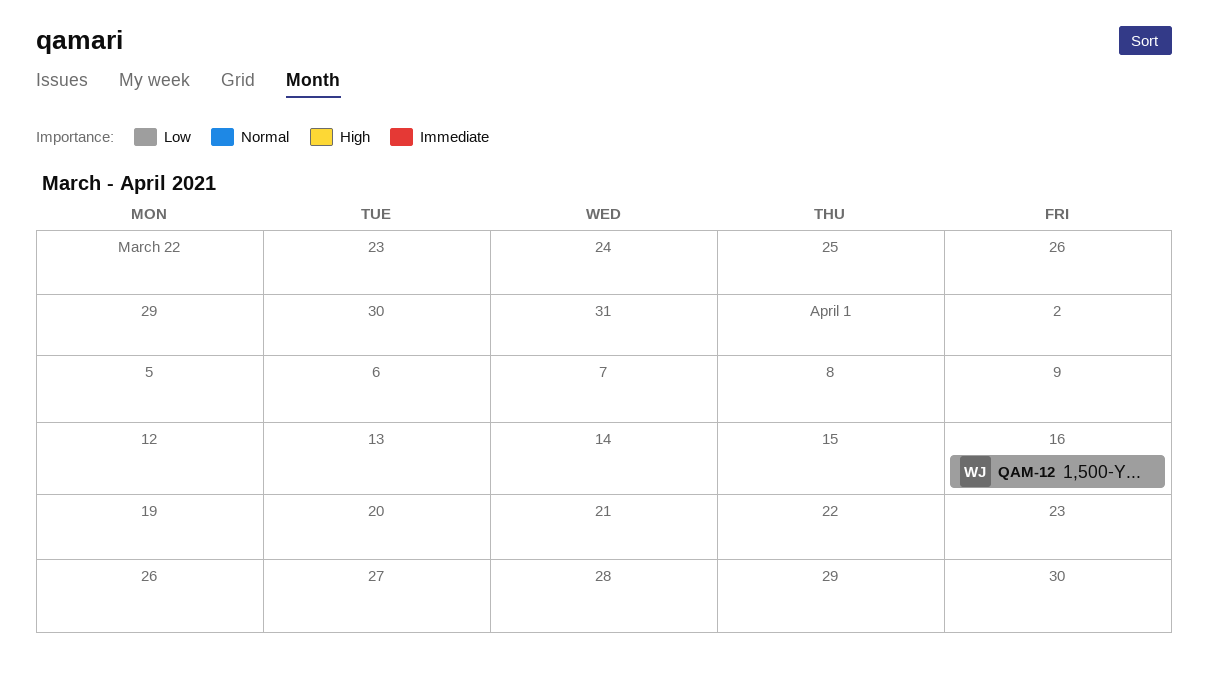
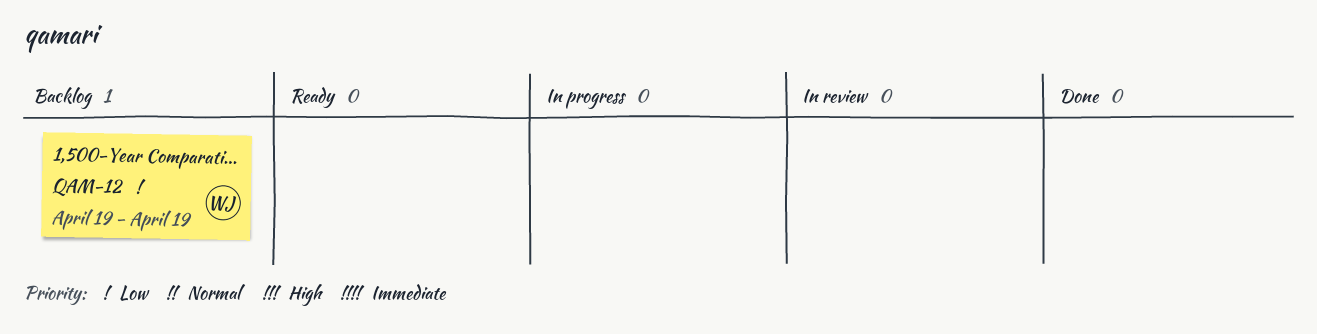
QAM-12, start: Apr 16 -> Apr 19
QAM-12, due: Apr 16 -> Apr 19

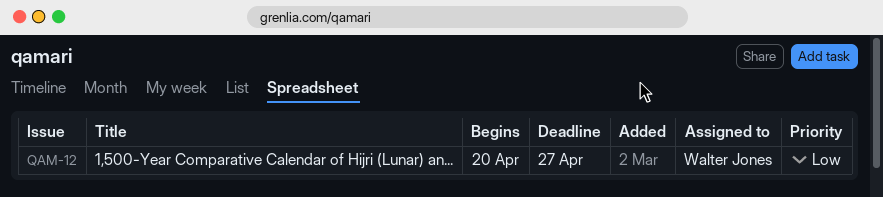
QAM-12, start: Apr 19 -> Apr 20
QAM-12, due: Apr 19 -> Apr 27

